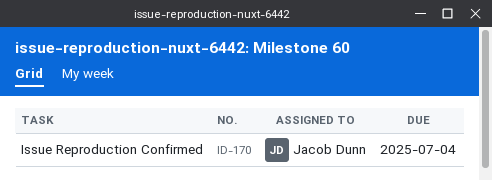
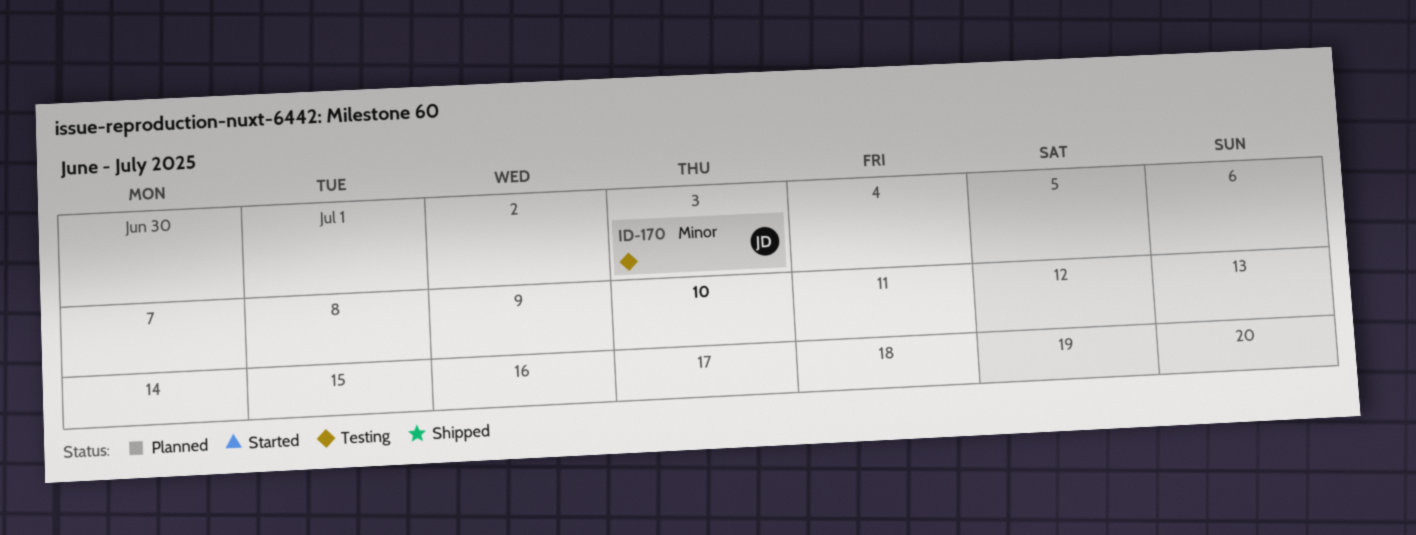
ID-170, due: Jul 4 -> Jul 3

